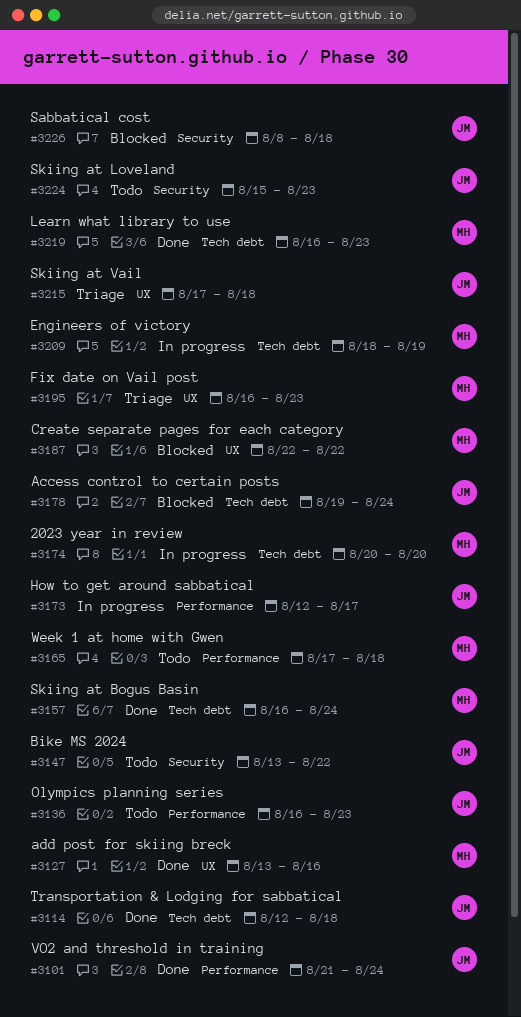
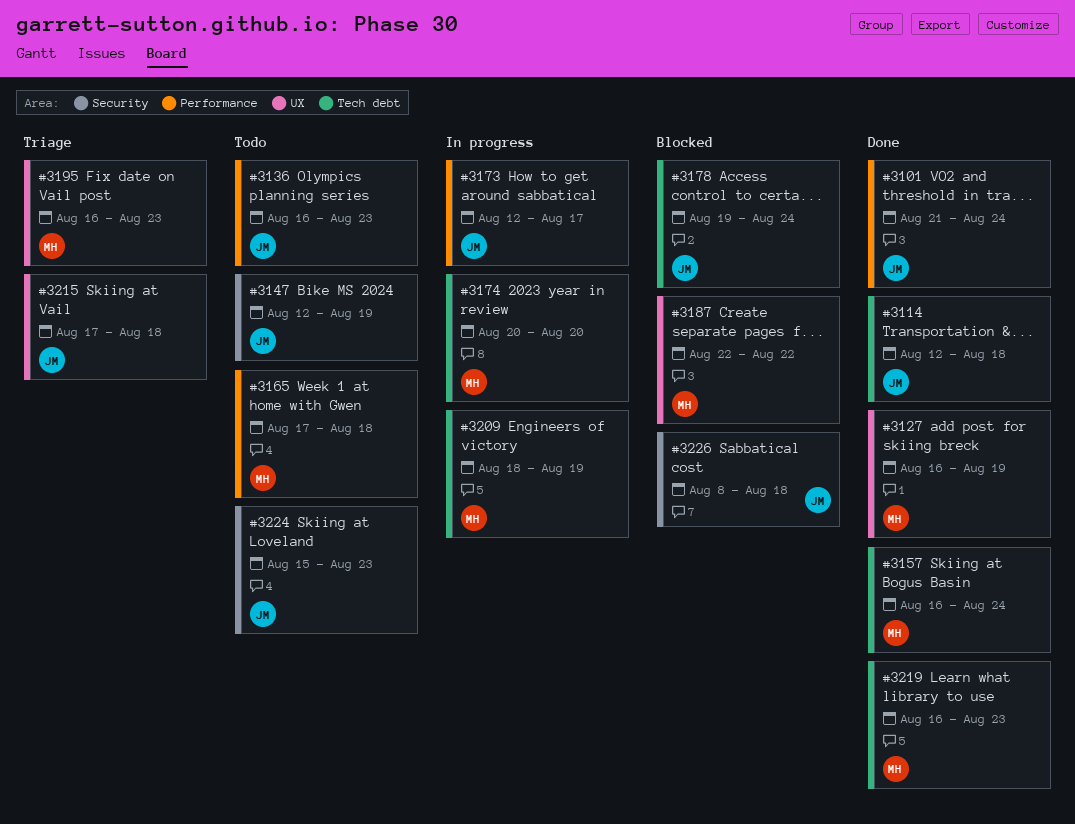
#3127, start: Aug 13 -> Aug 16
#3127, due: Aug 16 -> Aug 19
#3147, start: Aug 13 -> Aug 12
#3147, due: Aug 22 -> Aug 19

